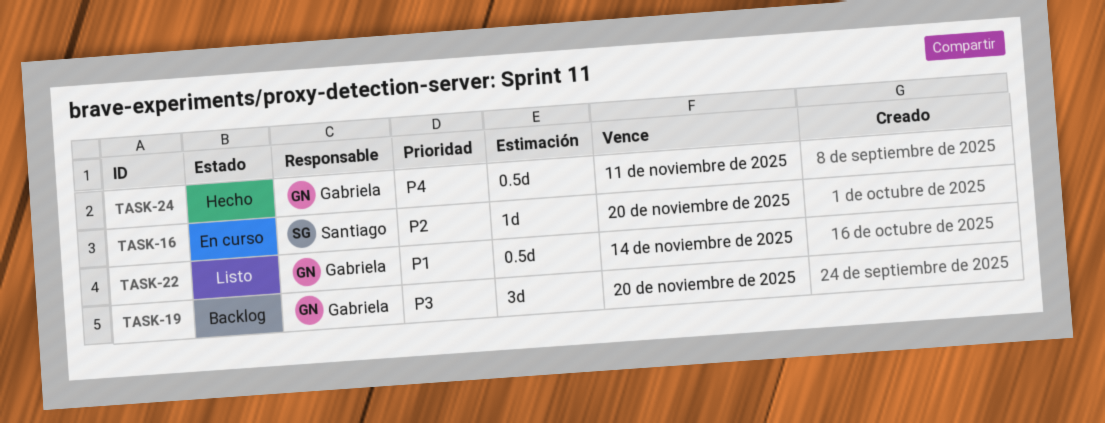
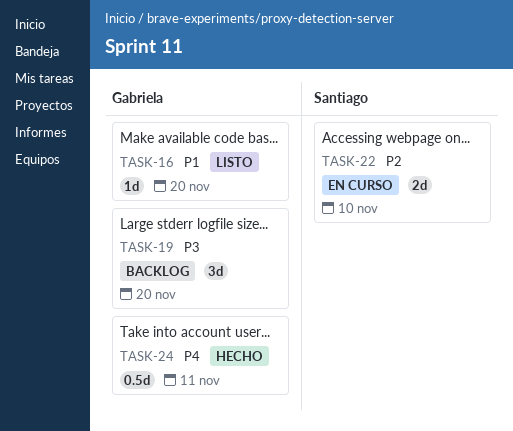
TASK-16, status: En curso -> Listo
TASK-16, owner: Santiago -> Gabriela
TASK-16, priority: P2 -> P1
TASK-22, status: Listo -> En curso
TASK-22, owner: Gabriela -> Santiago
TASK-22, priority: P1 -> P2
TASK-22, estimate: 0.5d -> 2d
TASK-22, due: Nov 14 -> Nov 10

